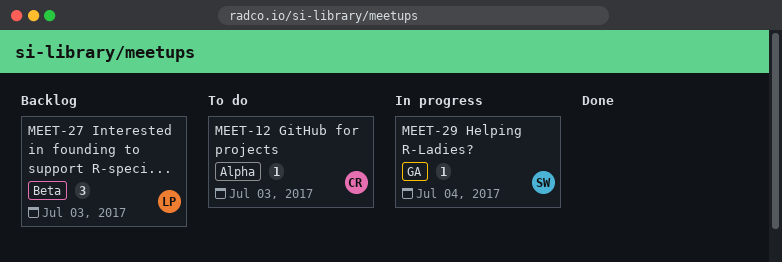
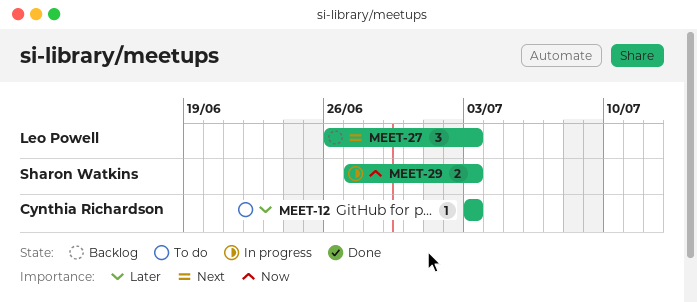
MEET-29, estimate: 1 -> 2
MEET-29, due: Jul 4 -> Jul 3

